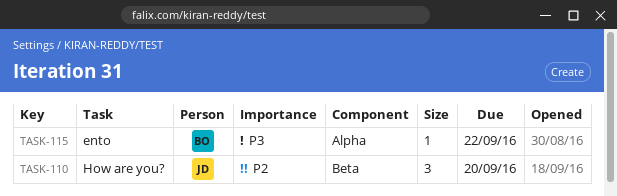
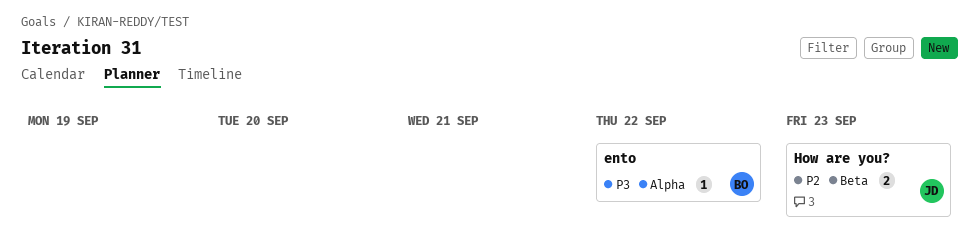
How are you?, estimate: 3 -> 2
How are you?, due: Sep 20 -> Sep 23

